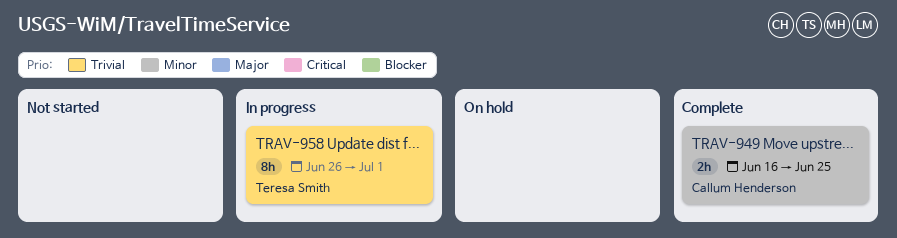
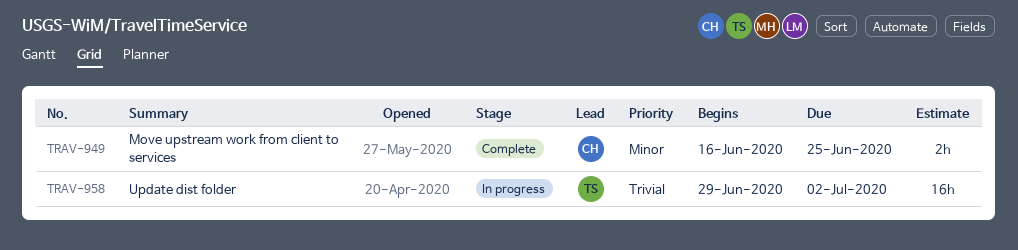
TRAV-958, estimate: 8h -> 16h
TRAV-958, start: Jun 26 -> Jun 29
TRAV-958, due: Jul 1 -> Jul 2

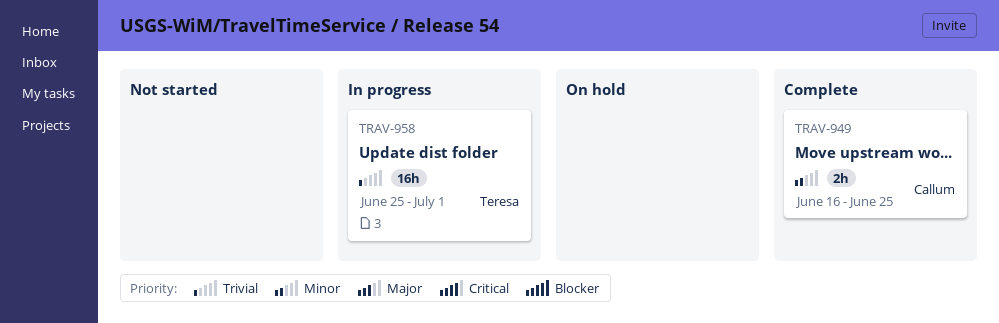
TRAV-958, start: Jun 29 -> Jun 25
TRAV-958, due: Jul 2 -> Jul 1

